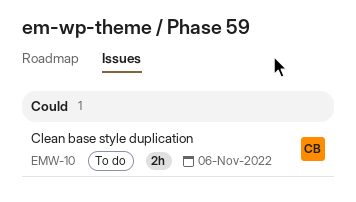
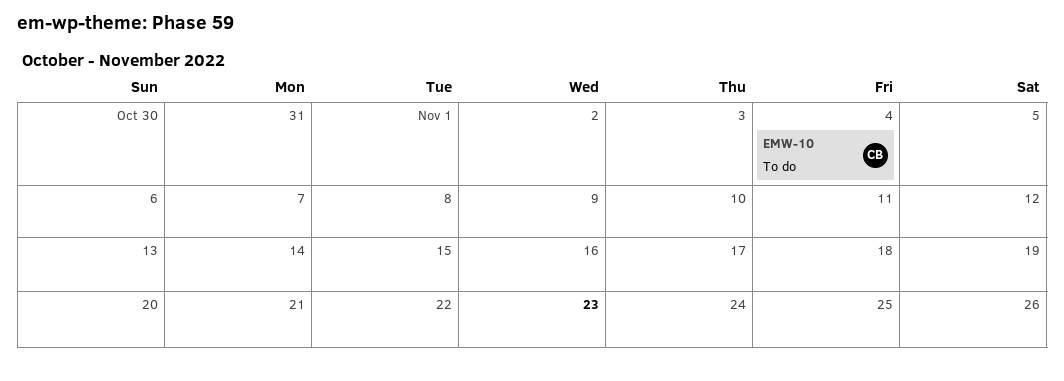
EMW-10, due: Nov 6 -> Nov 4

